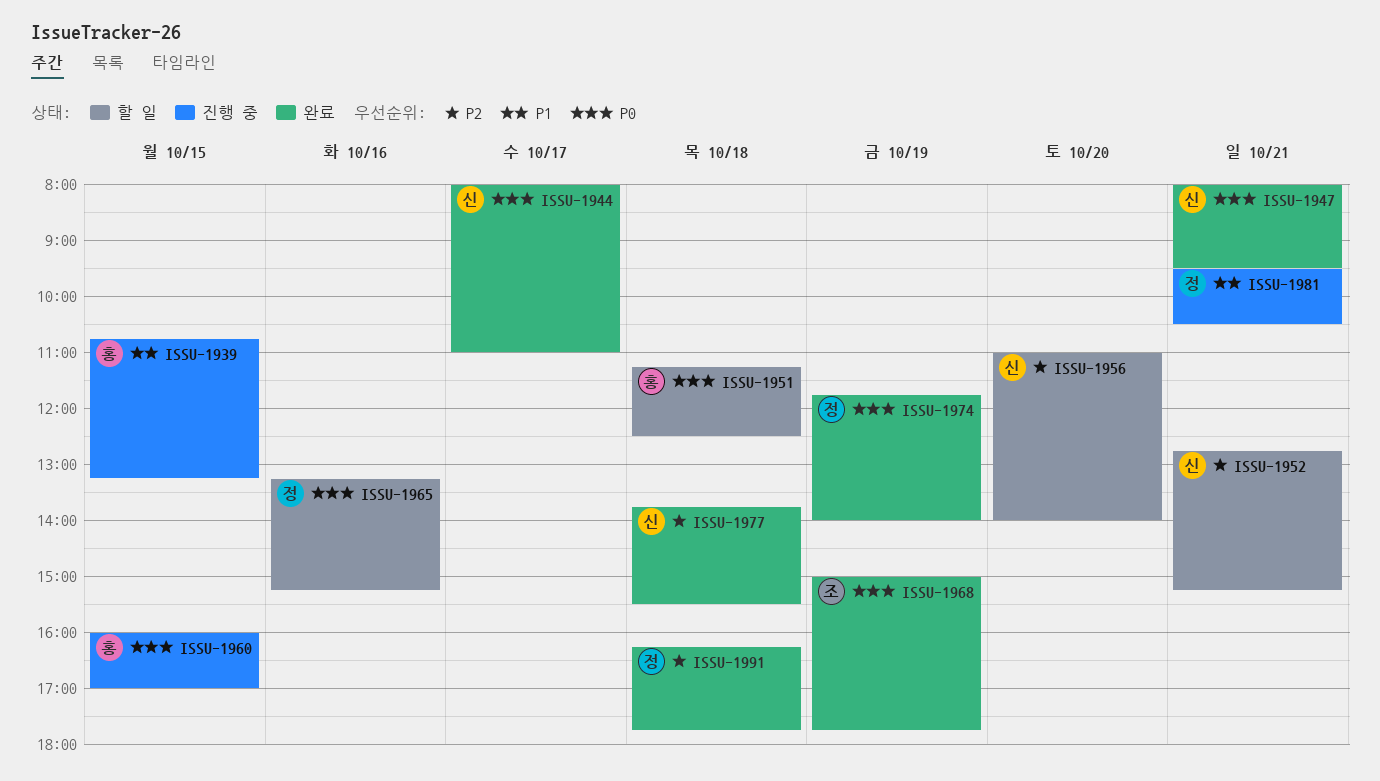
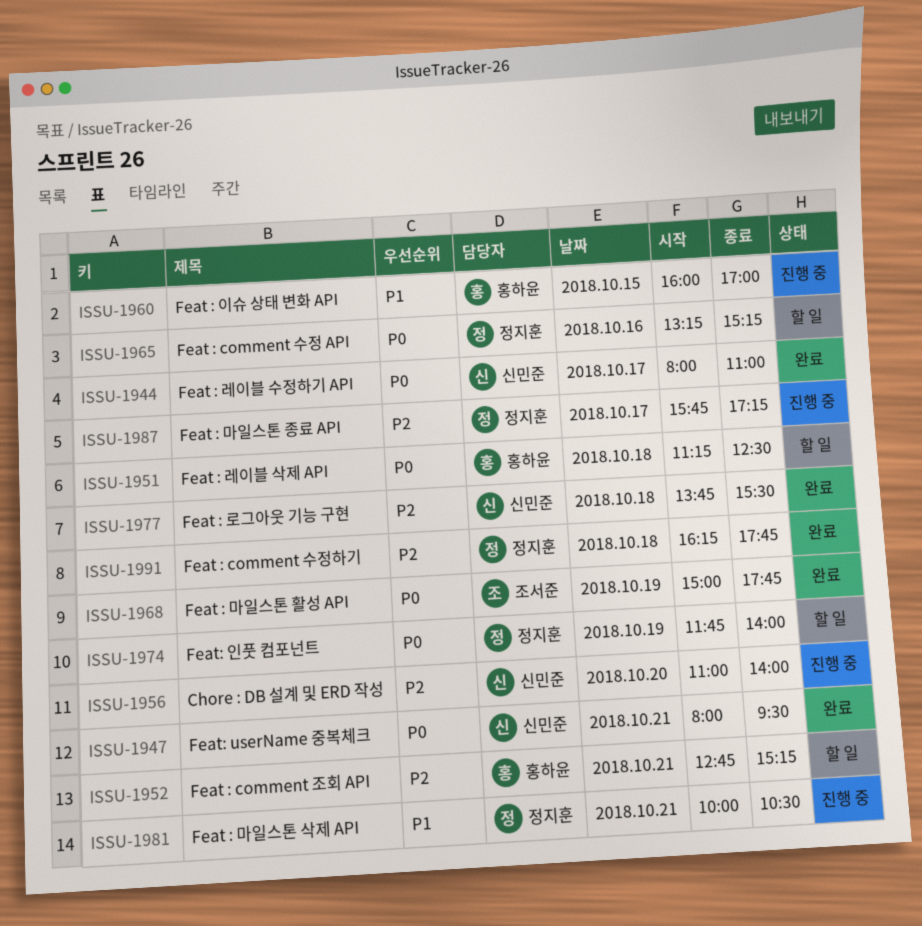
ISSU-1939: present -> none
ISSU-1952, owner: 신민준 -> 홍하윤
ISSU-1956, status: 할 일 -> 진행 중
ISSU-1960, priority: P0 -> P1
ISSU-1974, status: 완료 -> 할 일
ISSU-1981, begins: 09:30 -> 10:00
ISSU-1987: none -> present

